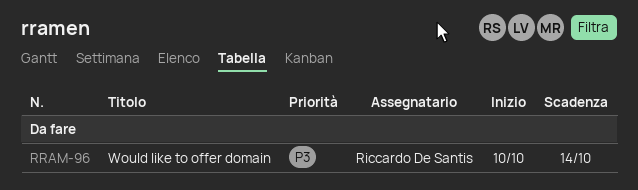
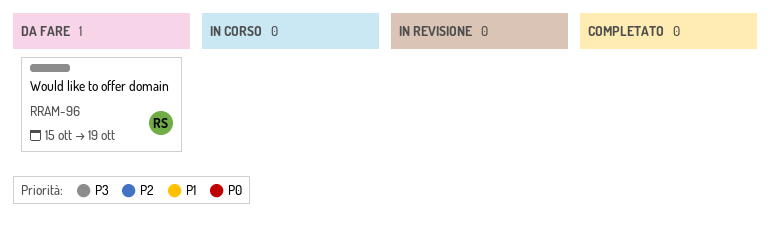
RRAM-96, start: Oct 10 -> Oct 15
RRAM-96, due: Oct 14 -> Oct 19

